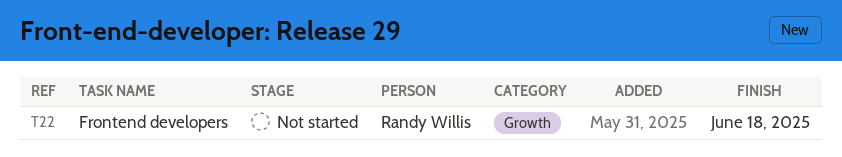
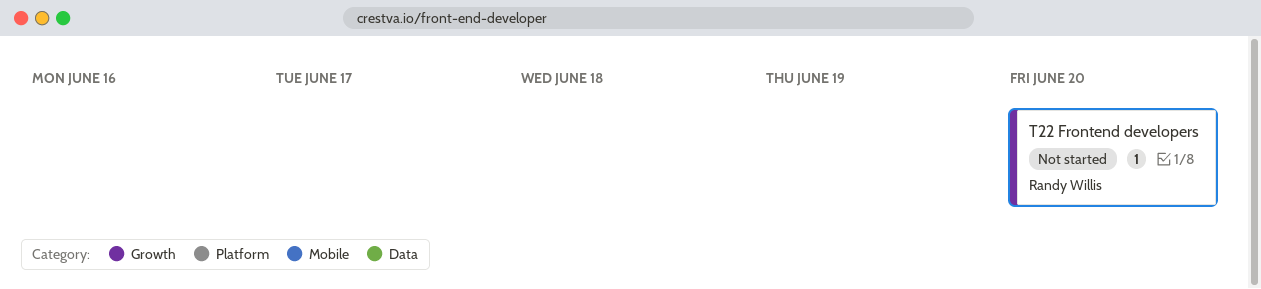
T22, due: Jun 18 -> Jun 20

